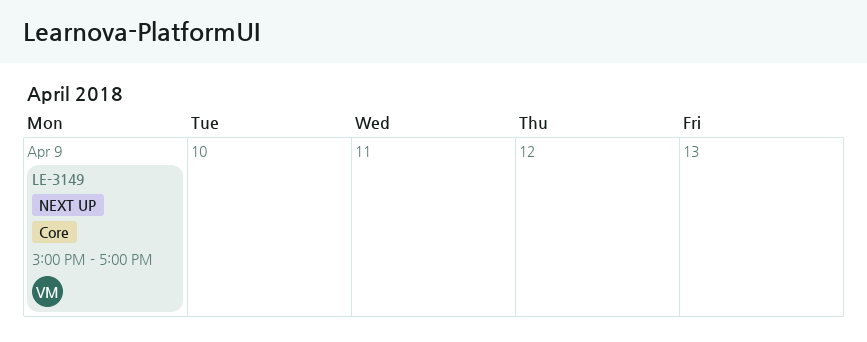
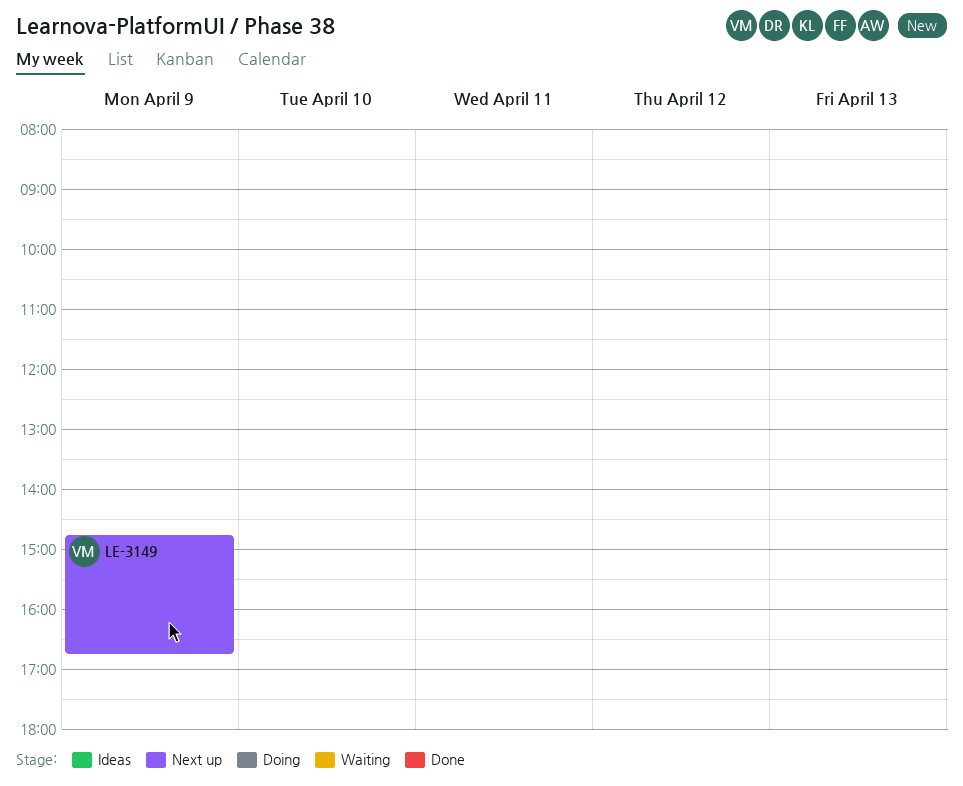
LE-3149, begins: 15:00 -> 14:45
LE-3149, ends: 17:00 -> 16:45

